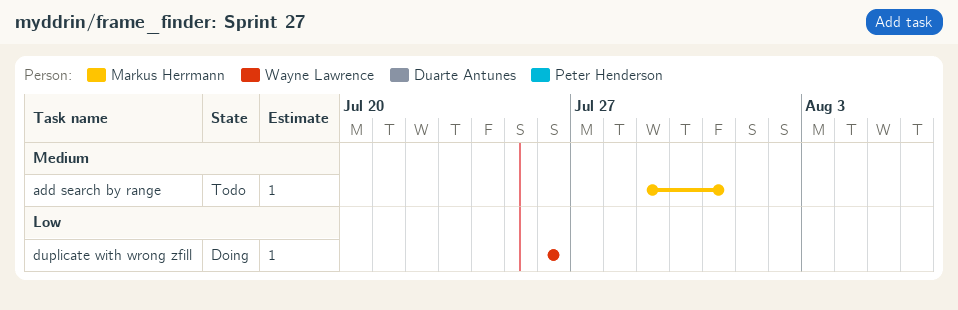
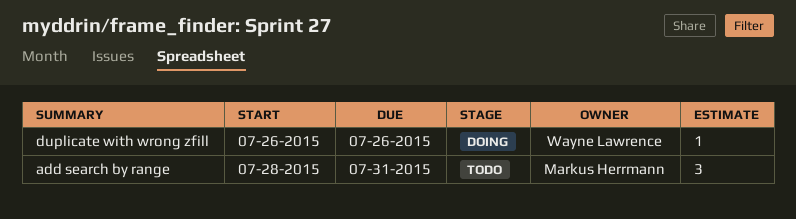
add search by range, estimate: 1 -> 3
add search by range, start: Jul 29 -> Jul 28

